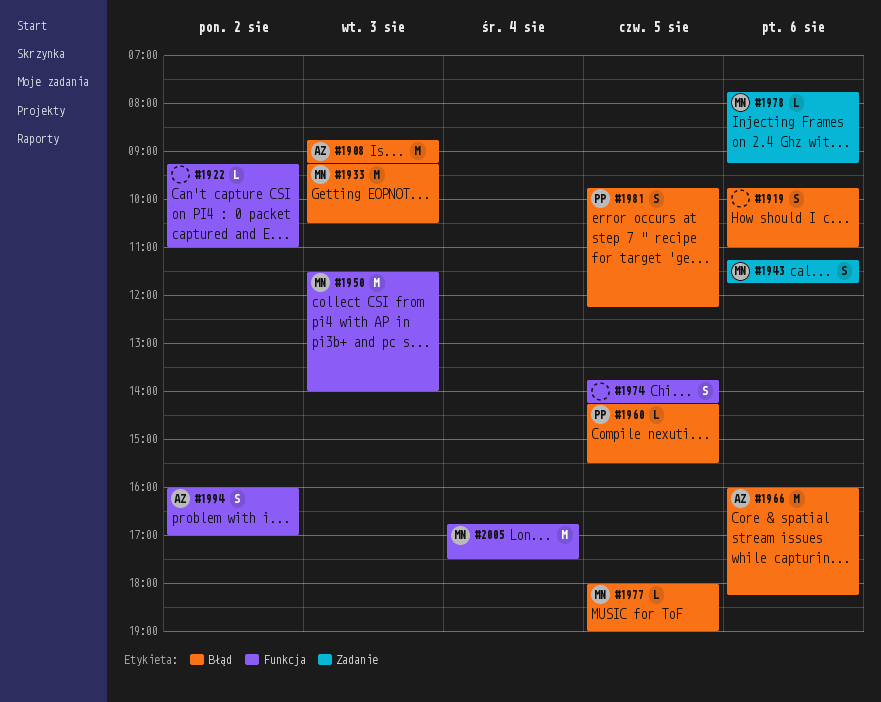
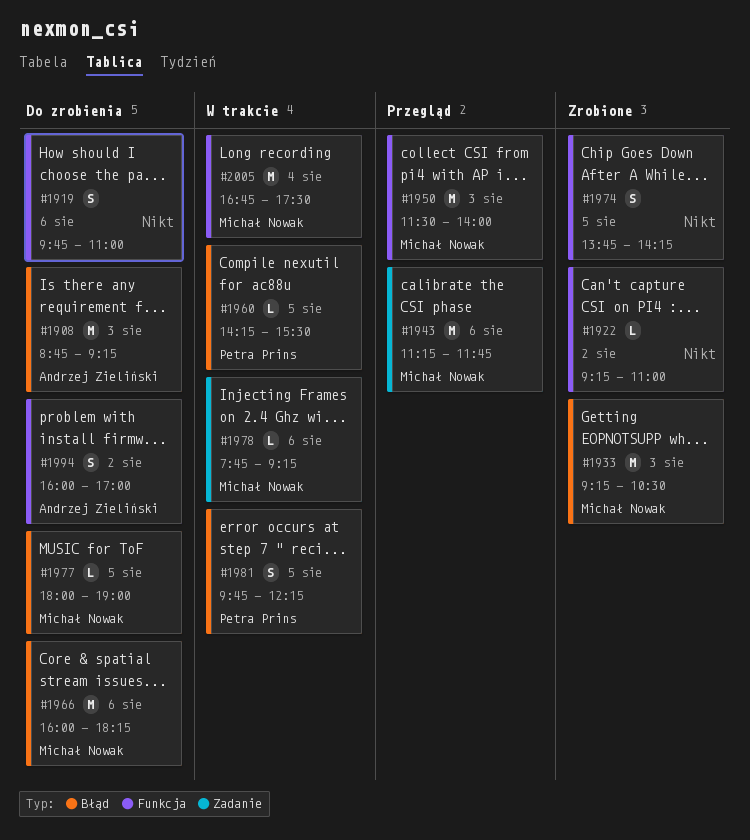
#1919, label: Błąd -> Funkcja
#1943, estimate: S -> M
#1966, owner: Andrzej Zieliński -> Michał Nowak

